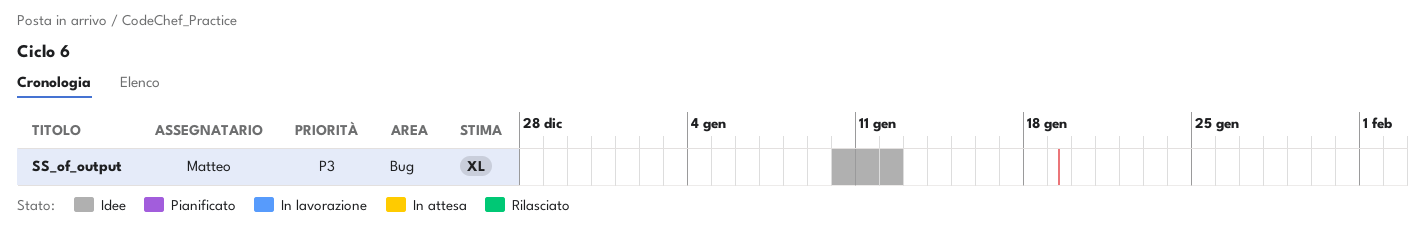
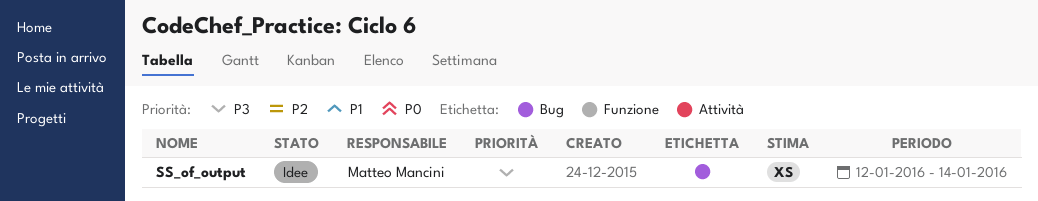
SS_of_output, estimate: XL -> XS
SS_of_output, start: Jan 10 -> Jan 12
SS_of_output, due: Jan 12 -> Jan 14

